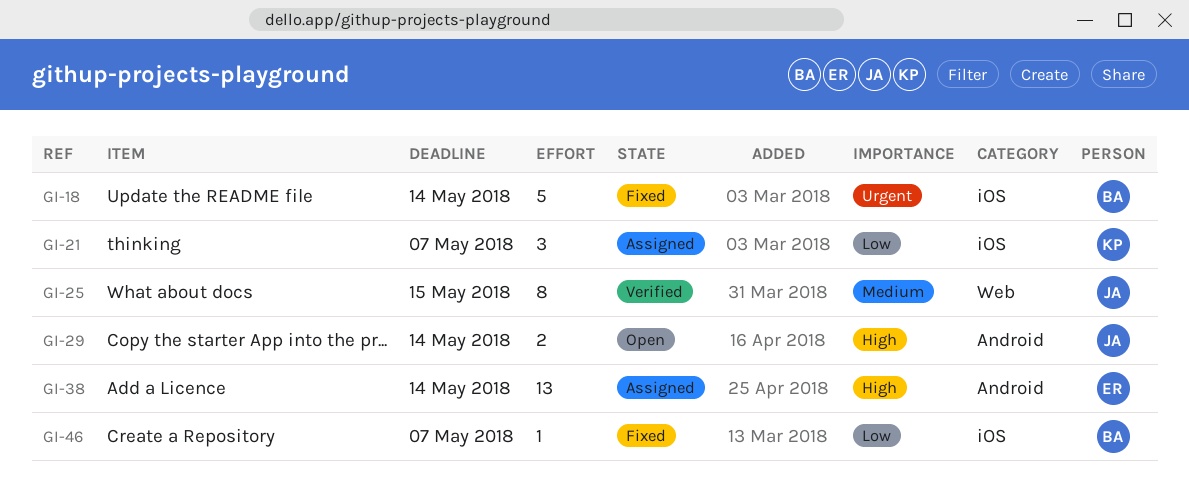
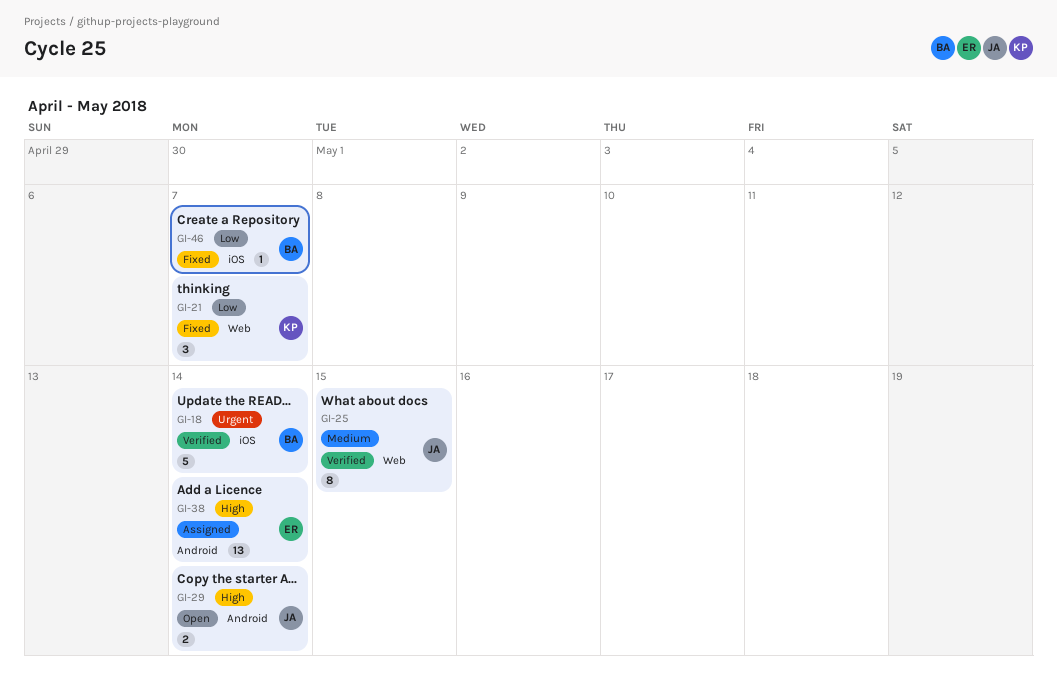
GI-18, status: Fixed -> Verified
GI-21, status: Assigned -> Fixed
GI-21, label: iOS -> Web

